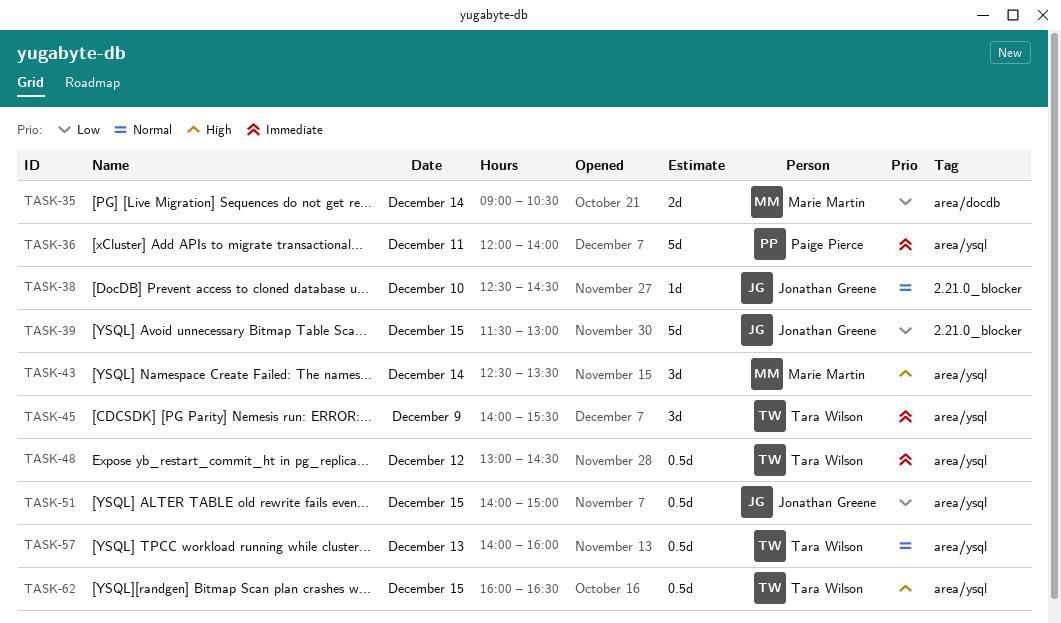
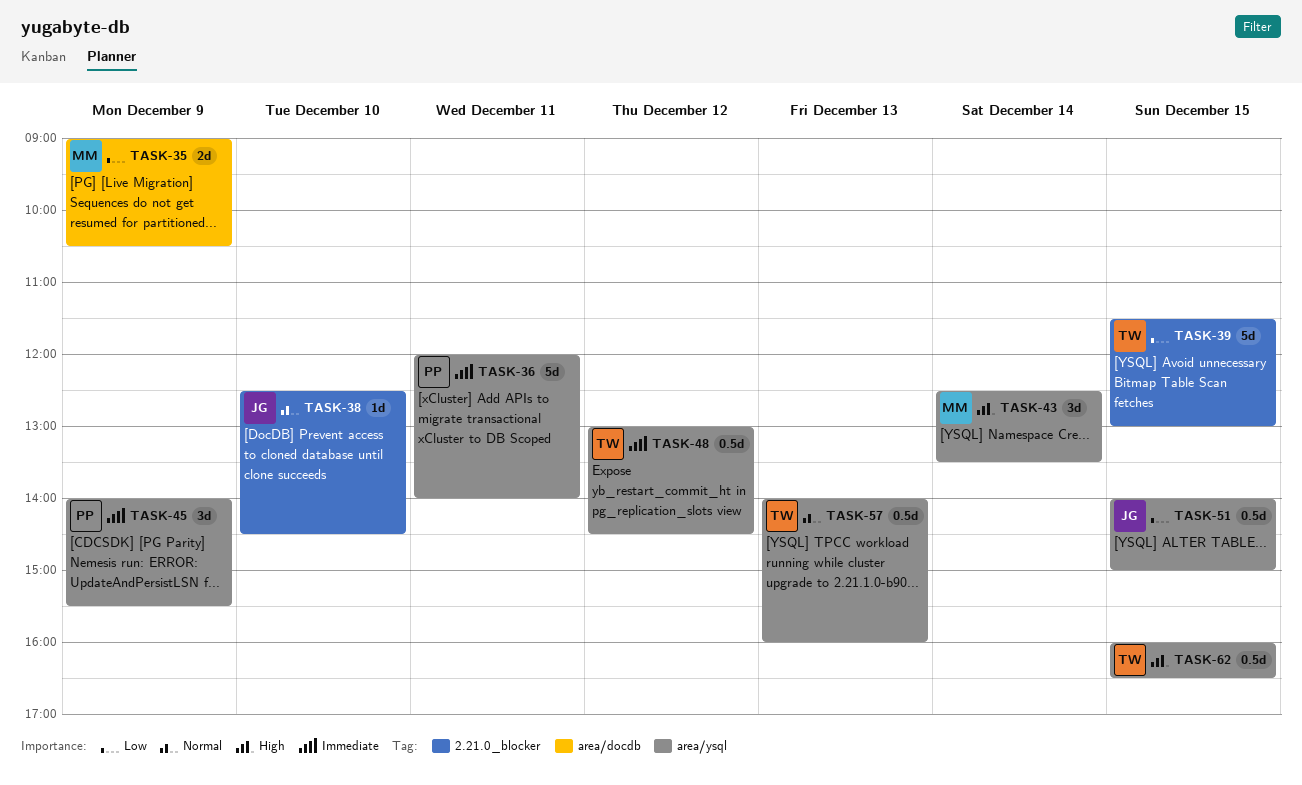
TASK-35, day: Dec 14 -> Dec 9
TASK-39, owner: Jonathan Greene -> Tara Wilson
TASK-45, owner: Tara Wilson -> Paige Pierce

